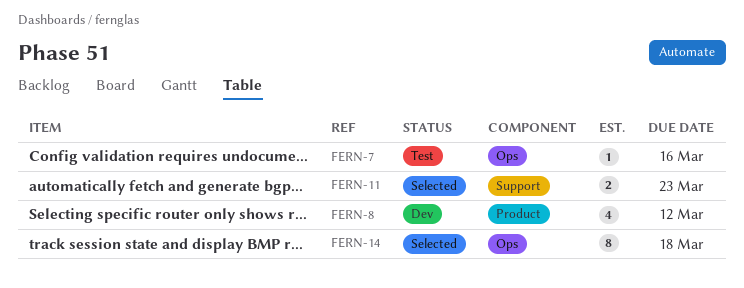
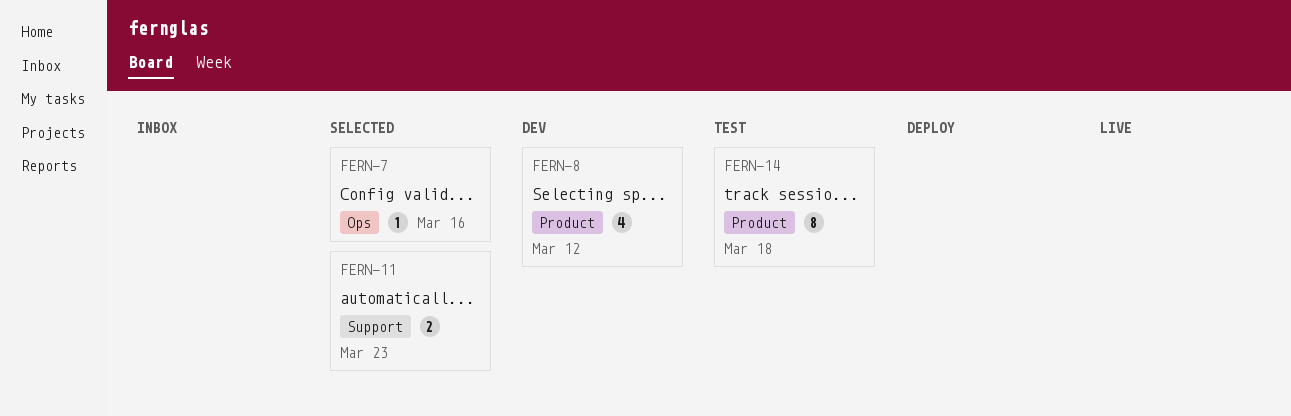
FERN-7, status: Test -> Selected
FERN-14, status: Selected -> Test
FERN-14, label: Ops -> Product

